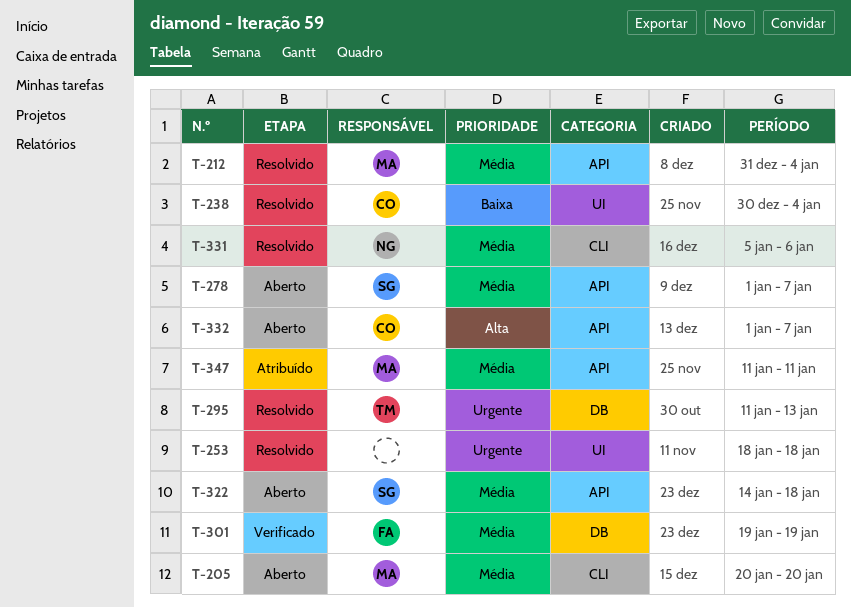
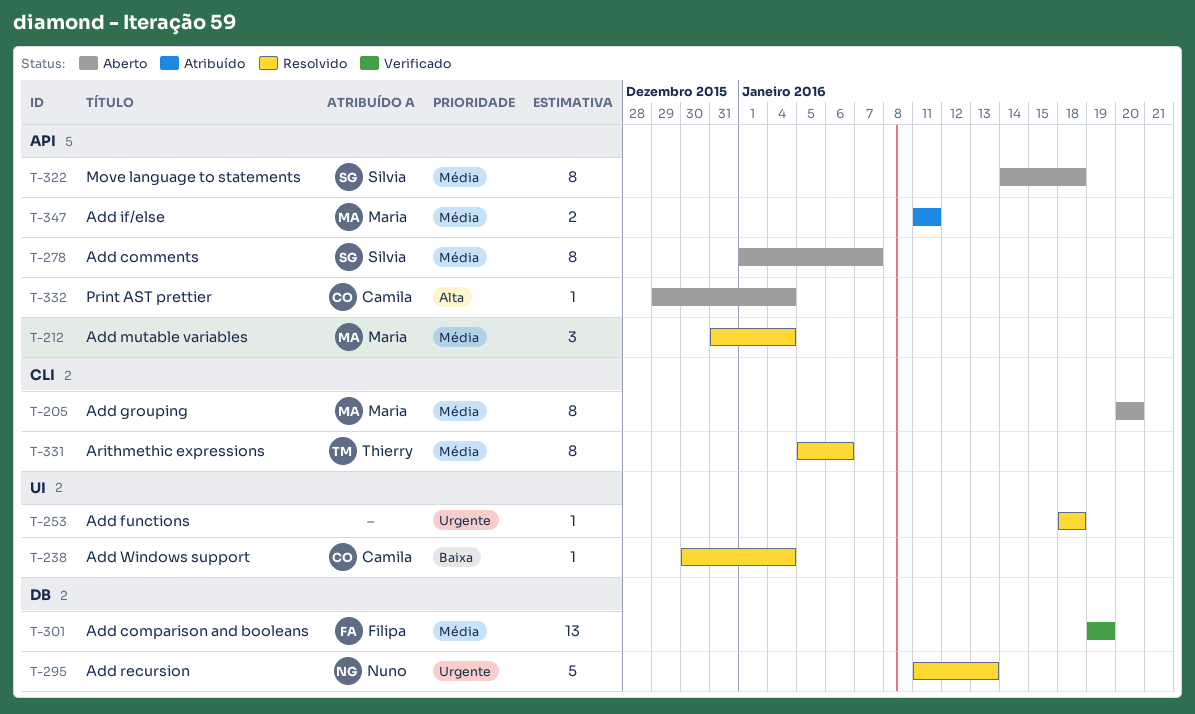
T-295, owner: Thierry -> Nuno
T-331, owner: Nuno -> Thierry
T-332, start: Jan 1 -> Dec 29
T-332, due: Jan 7 -> Jan 4

